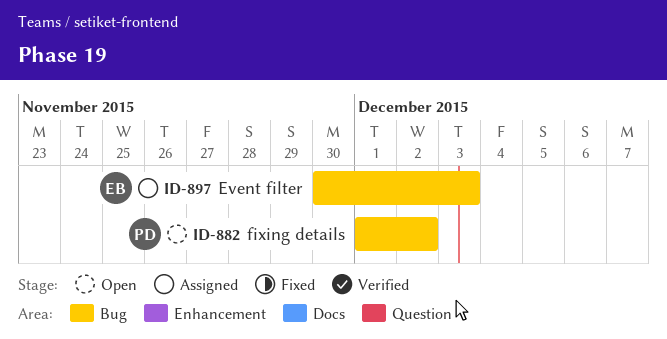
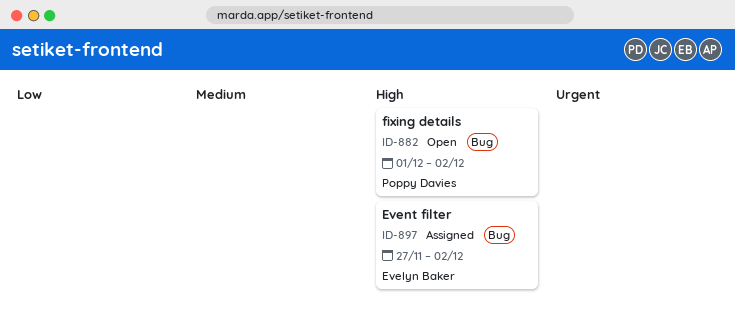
ID-897, start: Nov 30 -> Nov 27
ID-897, due: Dec 3 -> Dec 2

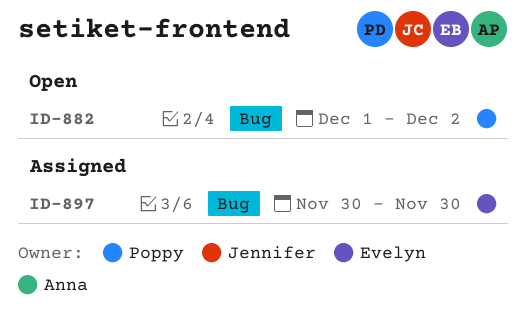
ID-897, start: Nov 27 -> Nov 30
ID-897, due: Dec 2 -> Nov 30

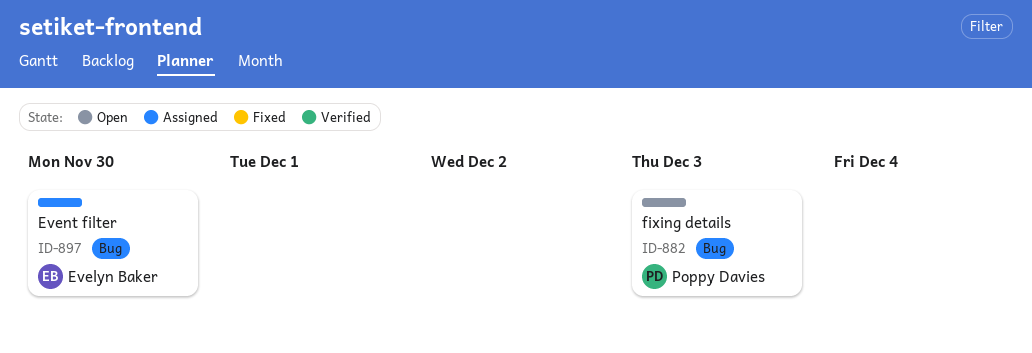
ID-882, due: Dec 2 -> Dec 3

